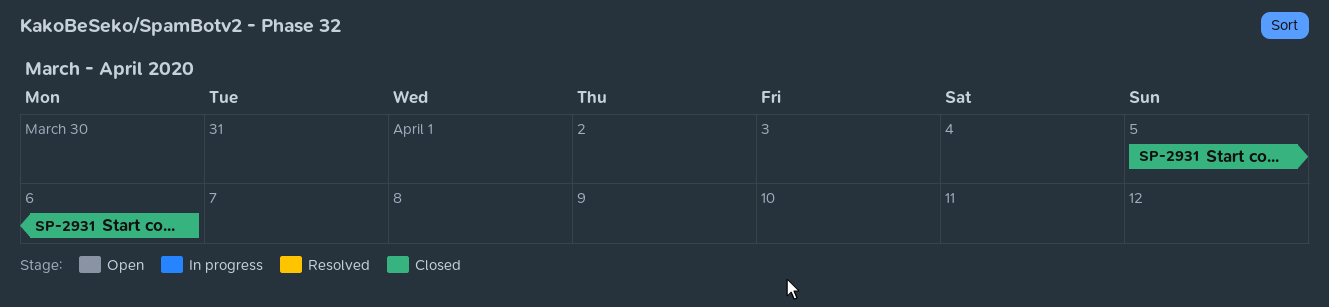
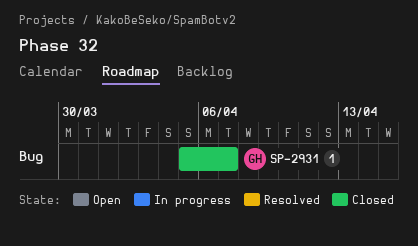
SP-2931, due: Apr 6 -> Apr 7

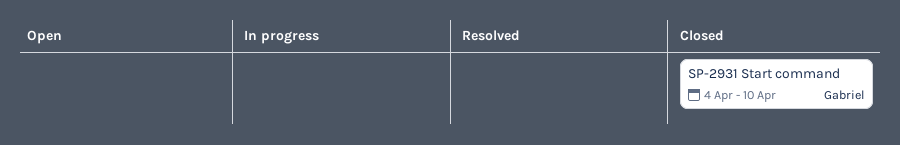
SP-2931, start: Apr 5 -> Apr 4
SP-2931, due: Apr 7 -> Apr 10

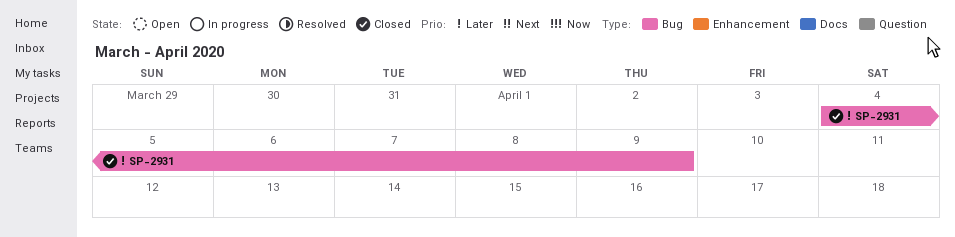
SP-2931, due: Apr 10 -> Apr 9

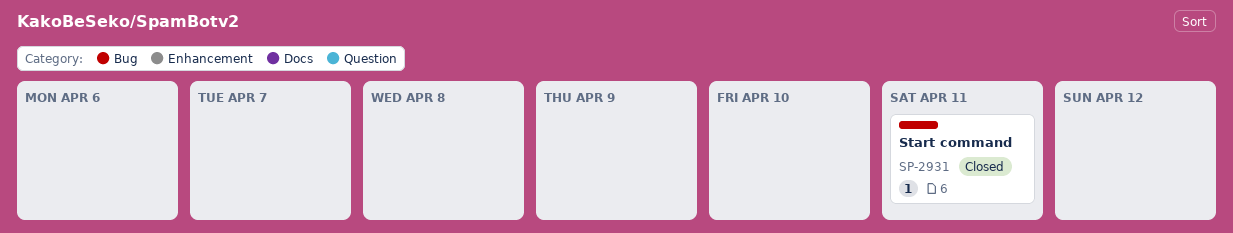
SP-2931, due: Apr 9 -> Apr 11

